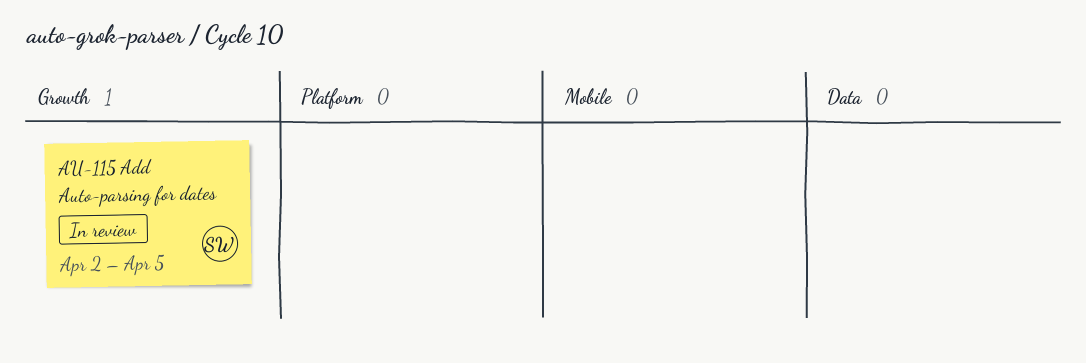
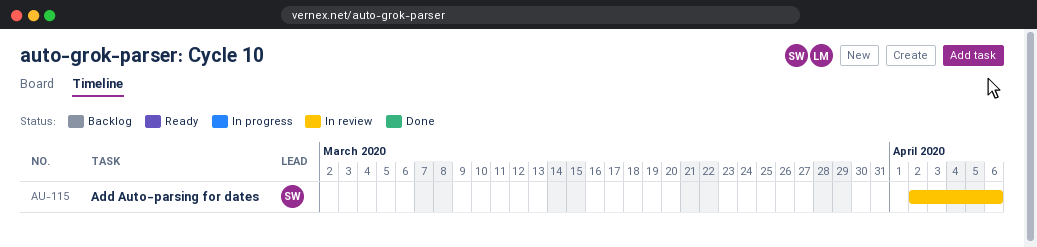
AU-115, due: Apr 5 -> Apr 6

